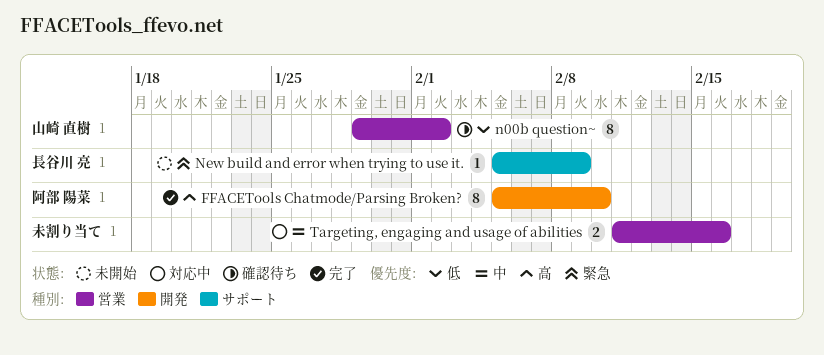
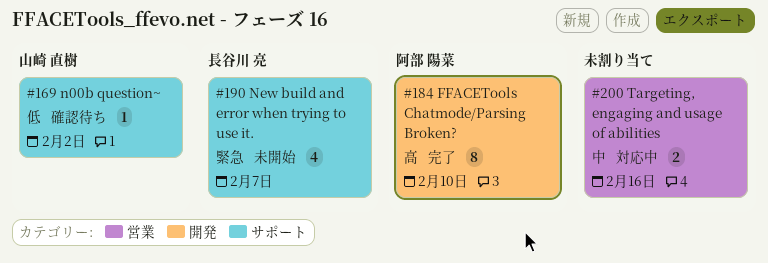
n00b question~, label: 営業 -> サポート
n00b question~, estimate: 8 -> 1
New build and error when trying to use it., estimate: 1 -> 4
New build and error when trying to use it., due: Feb 9 -> Feb 7

